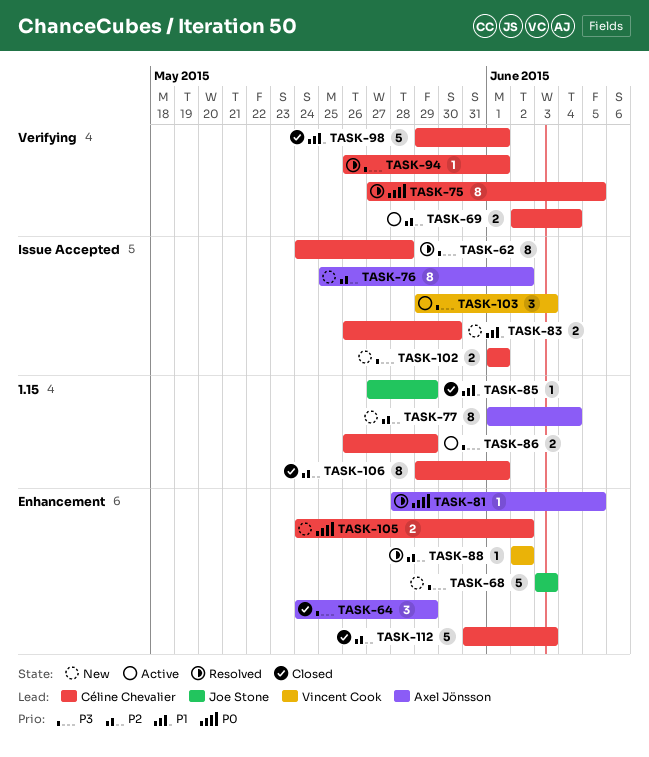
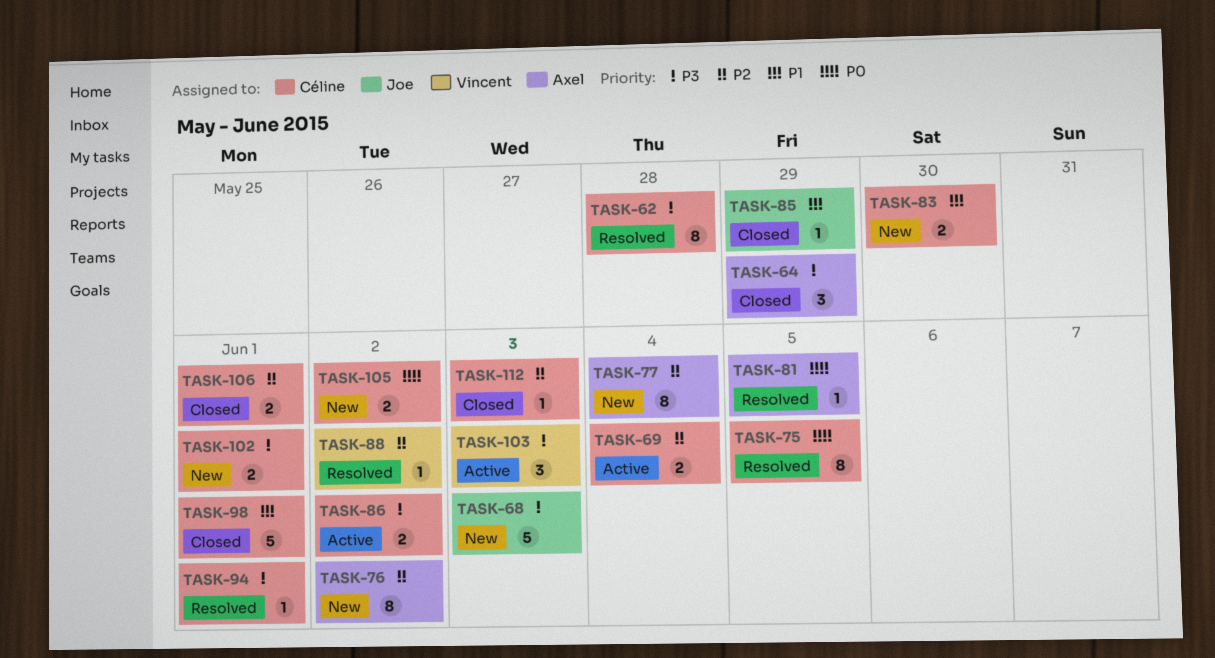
TASK-86, due: May 29 -> Jun 2
TASK-106, estimate: 8 -> 2
TASK-112, estimate: 5 -> 1

